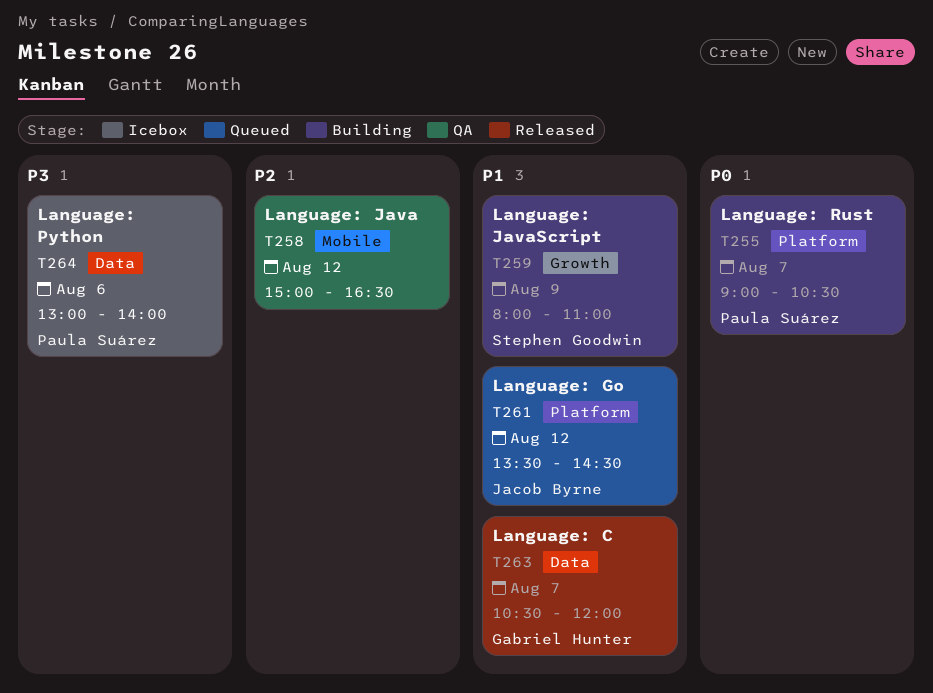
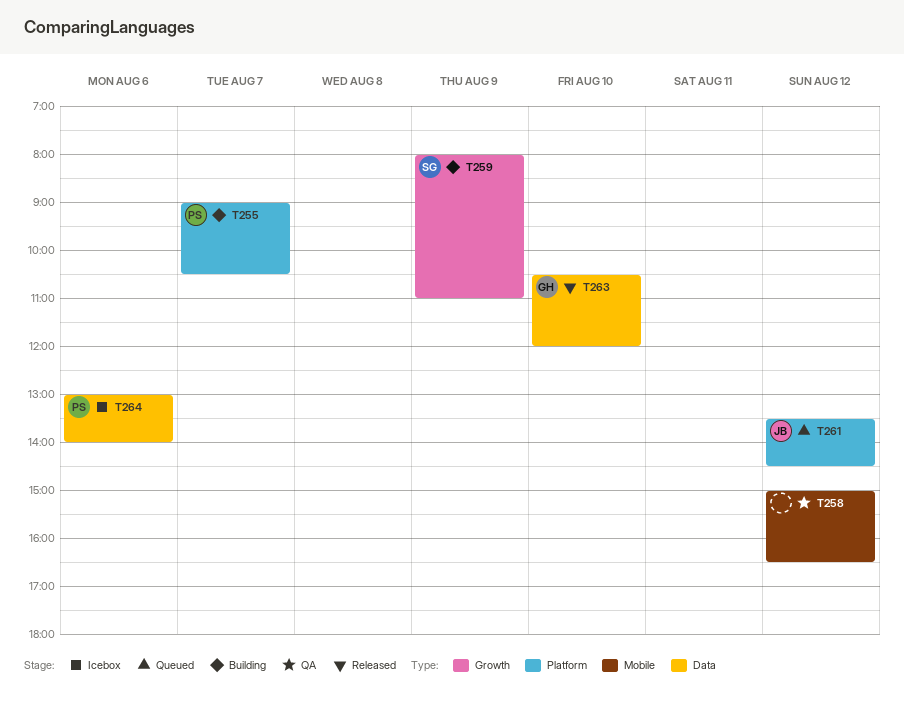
T263, day: Aug 7 -> Aug 10

